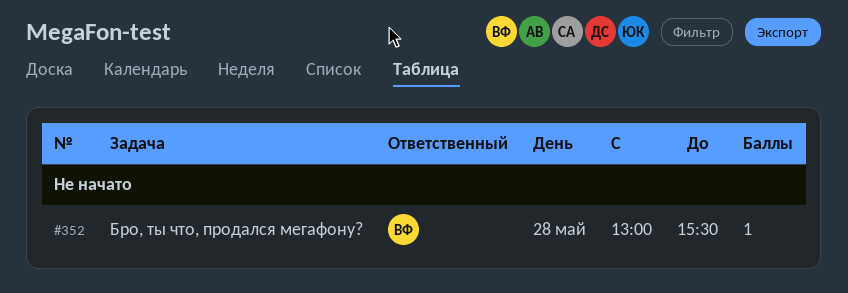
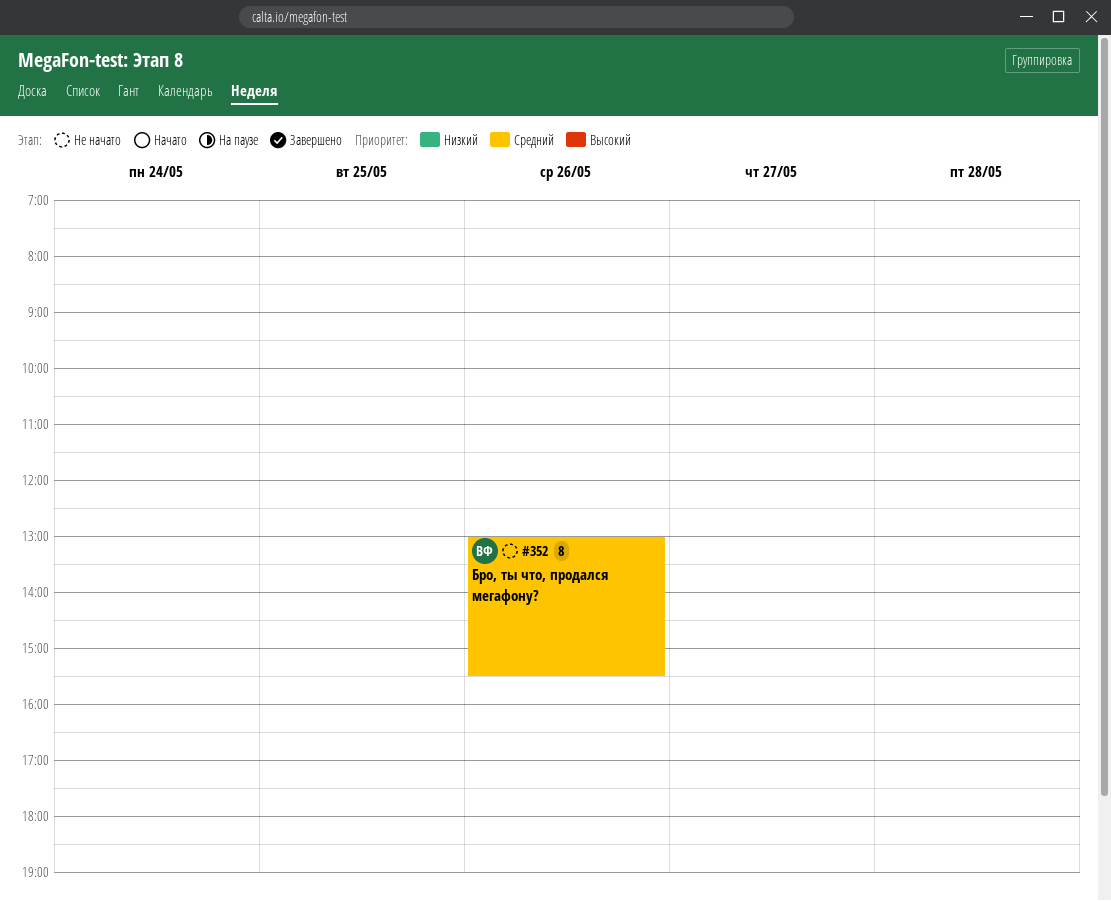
#352, estimate: 1 -> 8
#352, day: May 28 -> May 26

